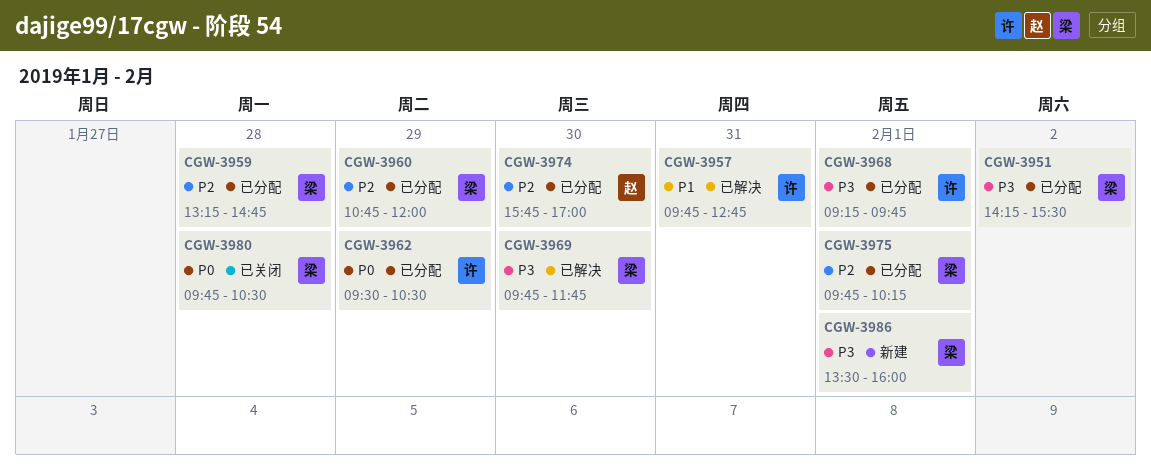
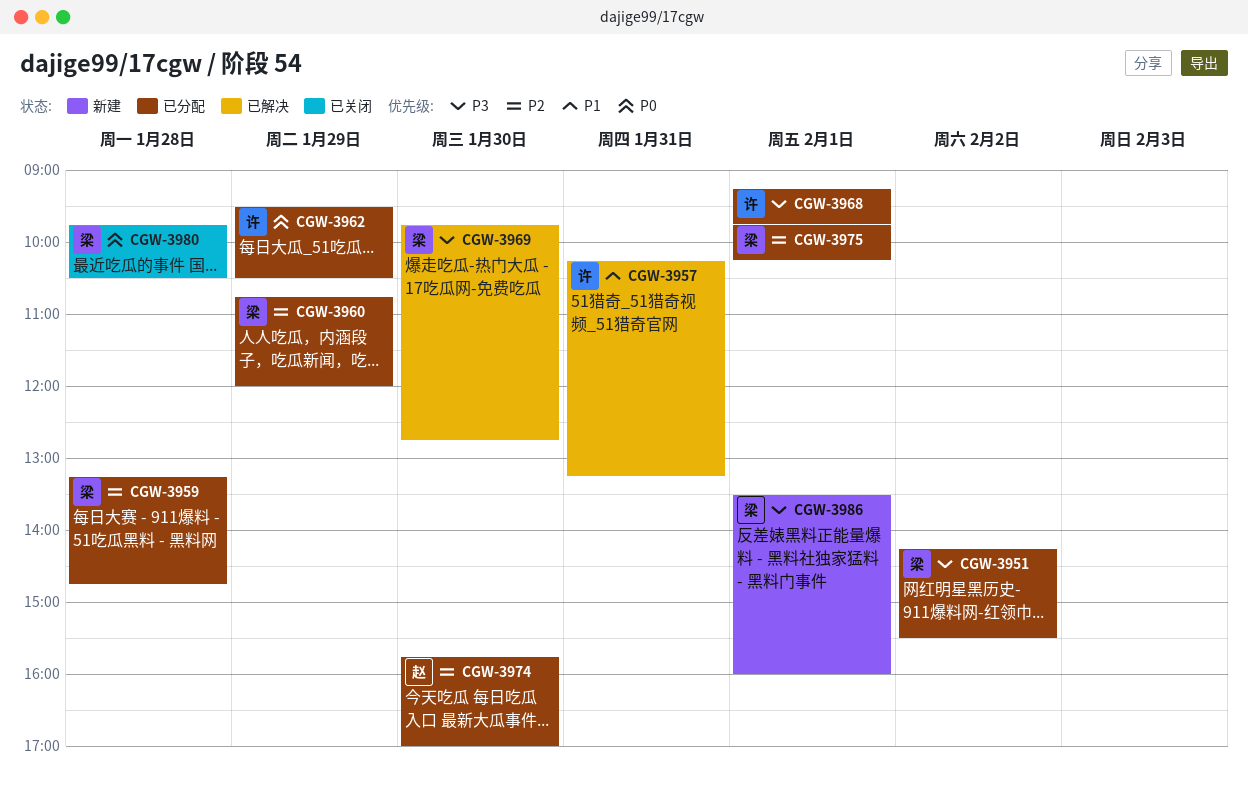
CGW-3957, begins: 09:45 -> 10:15
CGW-3957, ends: 12:45 -> 13:15
CGW-3969, ends: 11:45 -> 12:45

